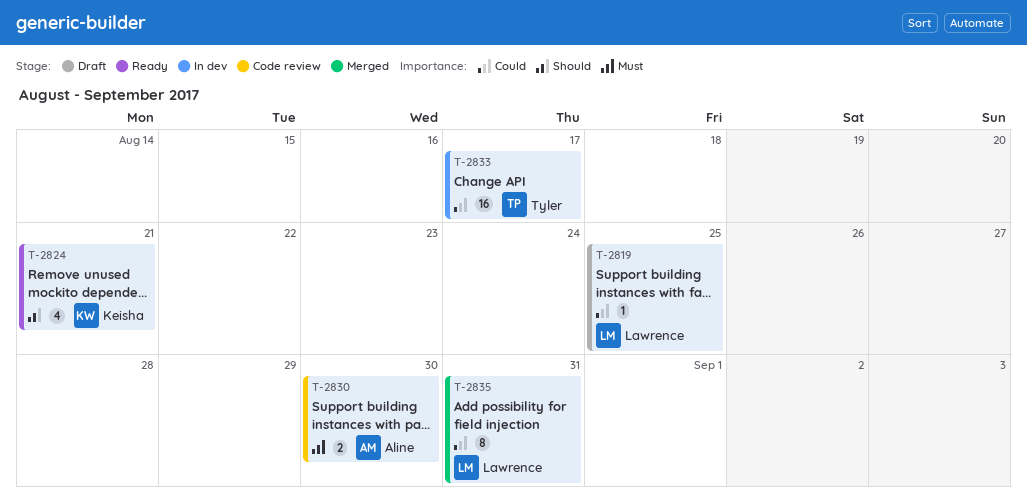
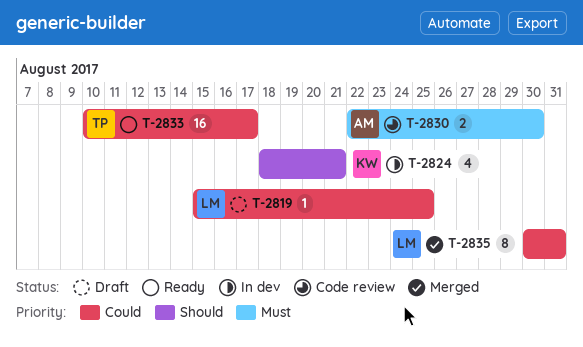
T-2824, status: Ready -> In dev
T-2833, status: In dev -> Ready

